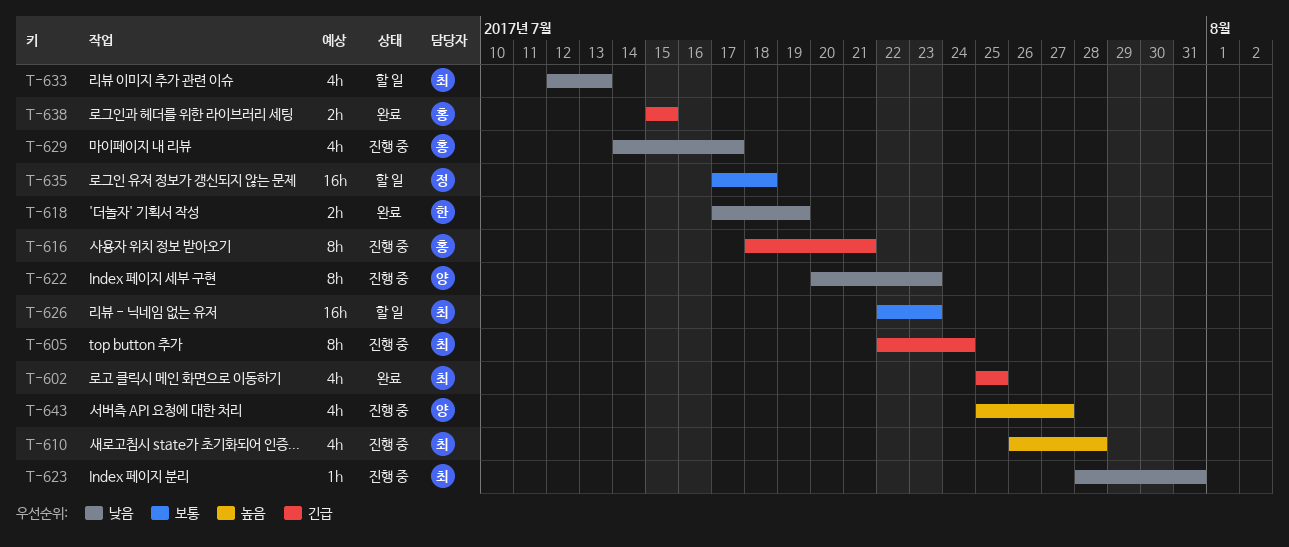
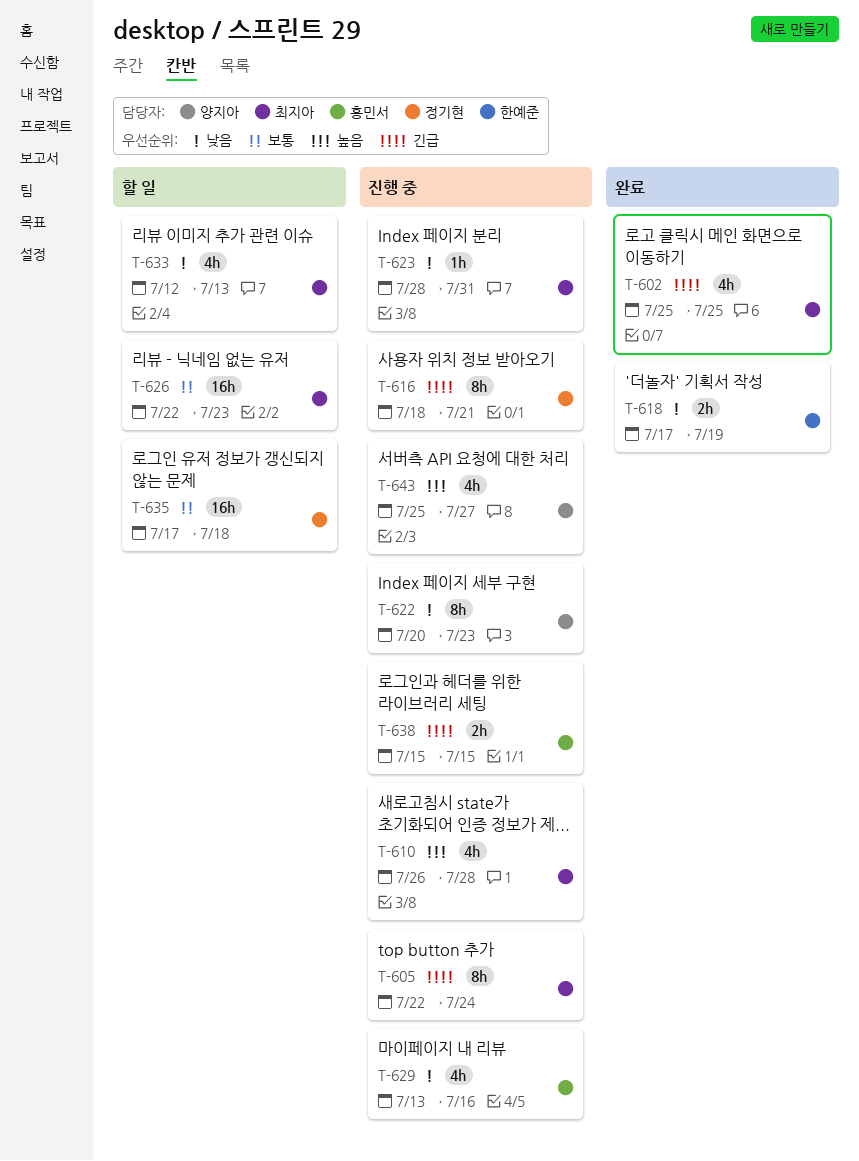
T-616, owner: 홍민서 -> 정기현
T-629, start: Jul 14 -> Jul 13
T-629, due: Jul 17 -> Jul 16
T-638, status: 완료 -> 진행 중

